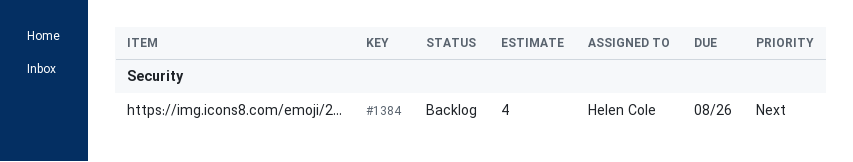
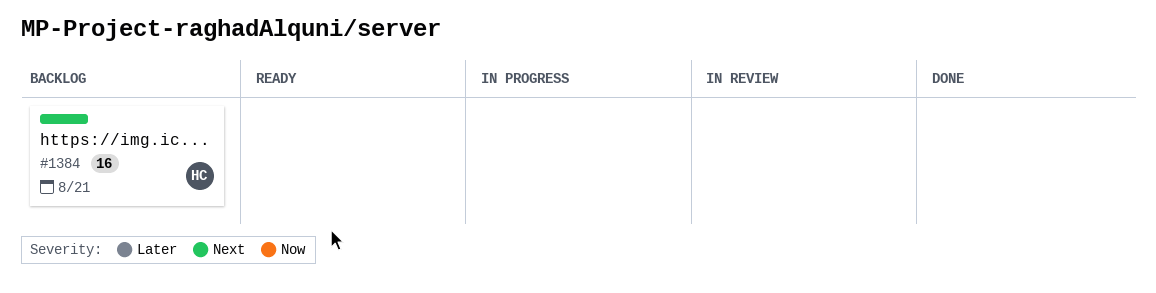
#1384, estimate: 4 -> 16
#1384, due: Aug 26 -> Aug 21

